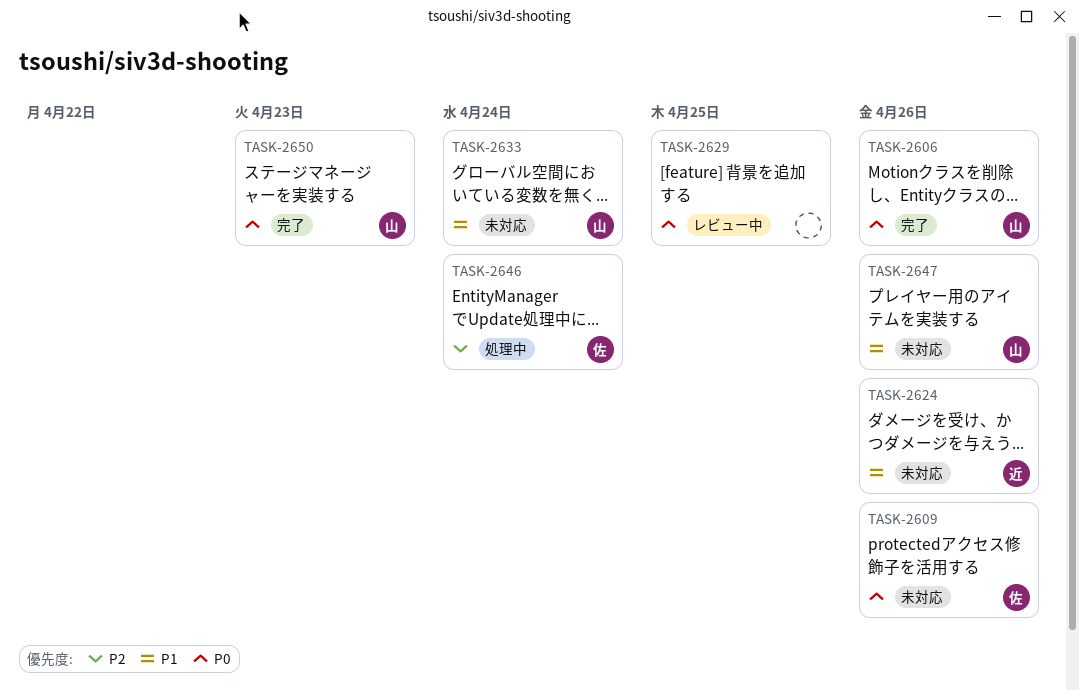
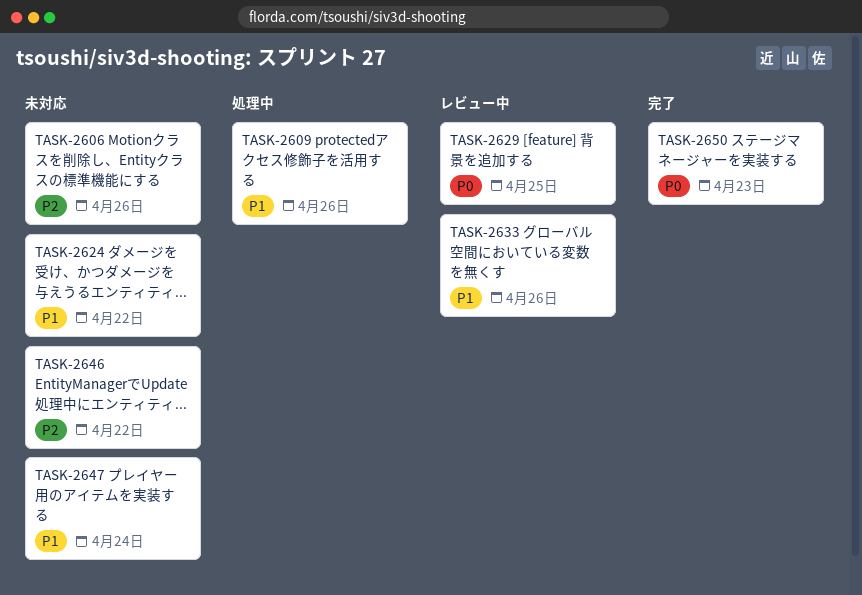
TASK-2606, status: 完了 -> 未対応
TASK-2606, priority: P0 -> P2
TASK-2609, status: 未対応 -> 処理中
TASK-2609, priority: P0 -> P1
TASK-2624, due: Apr 26 -> Apr 22
TASK-2633, status: 未対応 -> レビュー中
TASK-2633, due: Apr 24 -> Apr 26
TASK-2646, status: 処理中 -> 未対応
TASK-2646, due: Apr 24 -> Apr 22
TASK-2647, due: Apr 26 -> Apr 24

